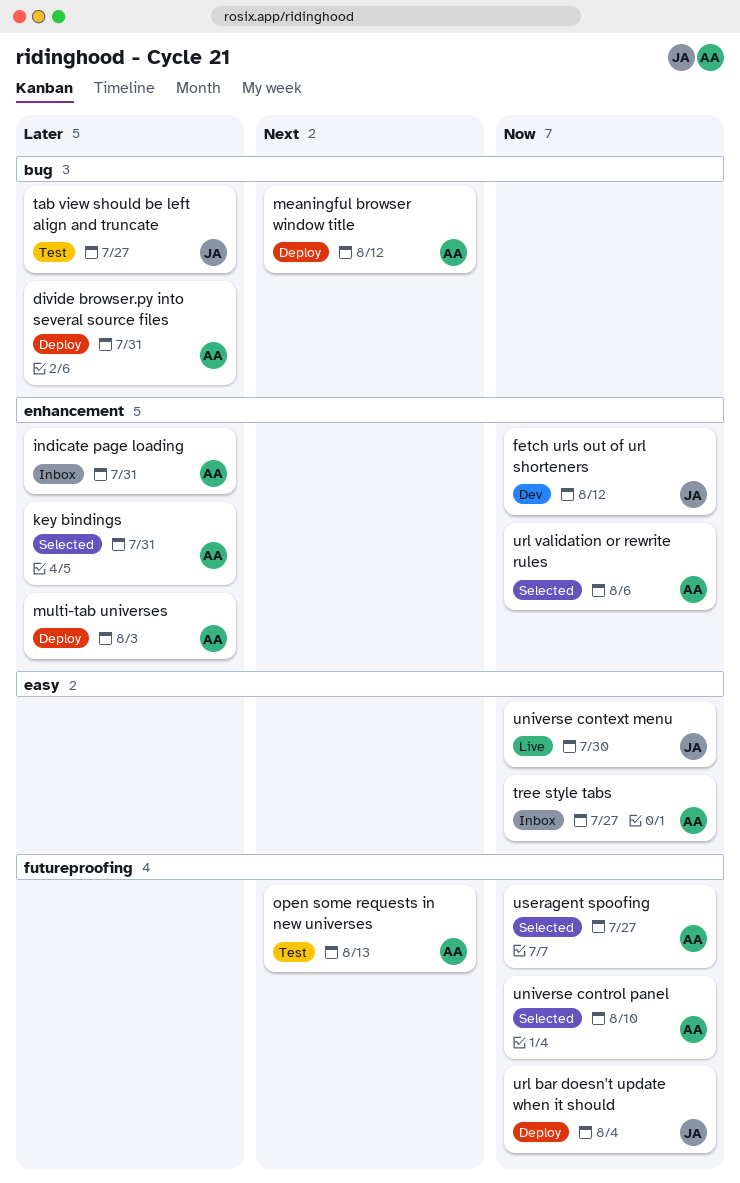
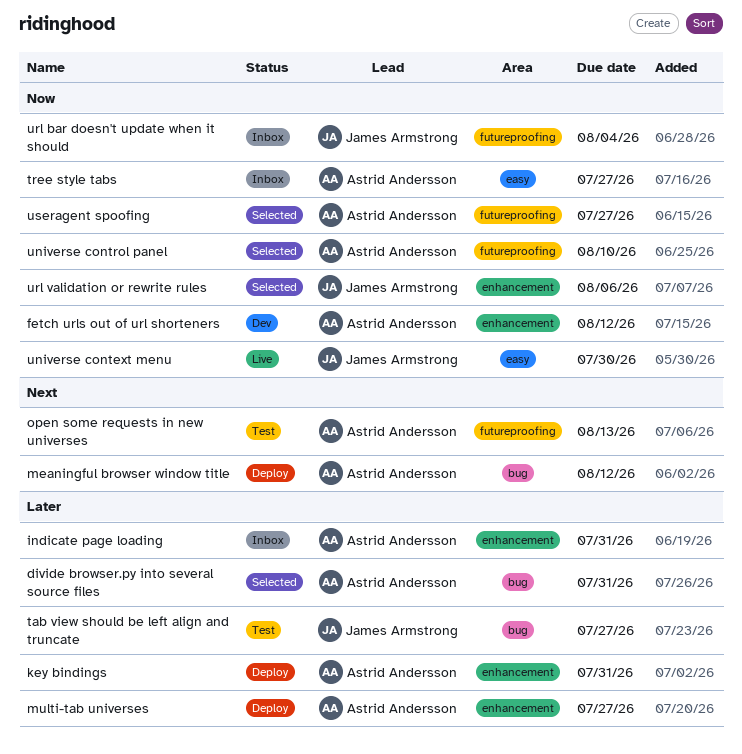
divide browser.py into several source files, status: Deploy -> Selected
fetch urls out of url shorteners, owner: James Armstrong -> Astrid Andersson
key bindings, status: Selected -> Deploy
multi-tab universes, due: Aug 3 -> Jul 27
url bar doesn't update when it should, status: Deploy -> Inbox
url validation or rewrite rules, owner: Astrid Andersson -> James Armstrong

